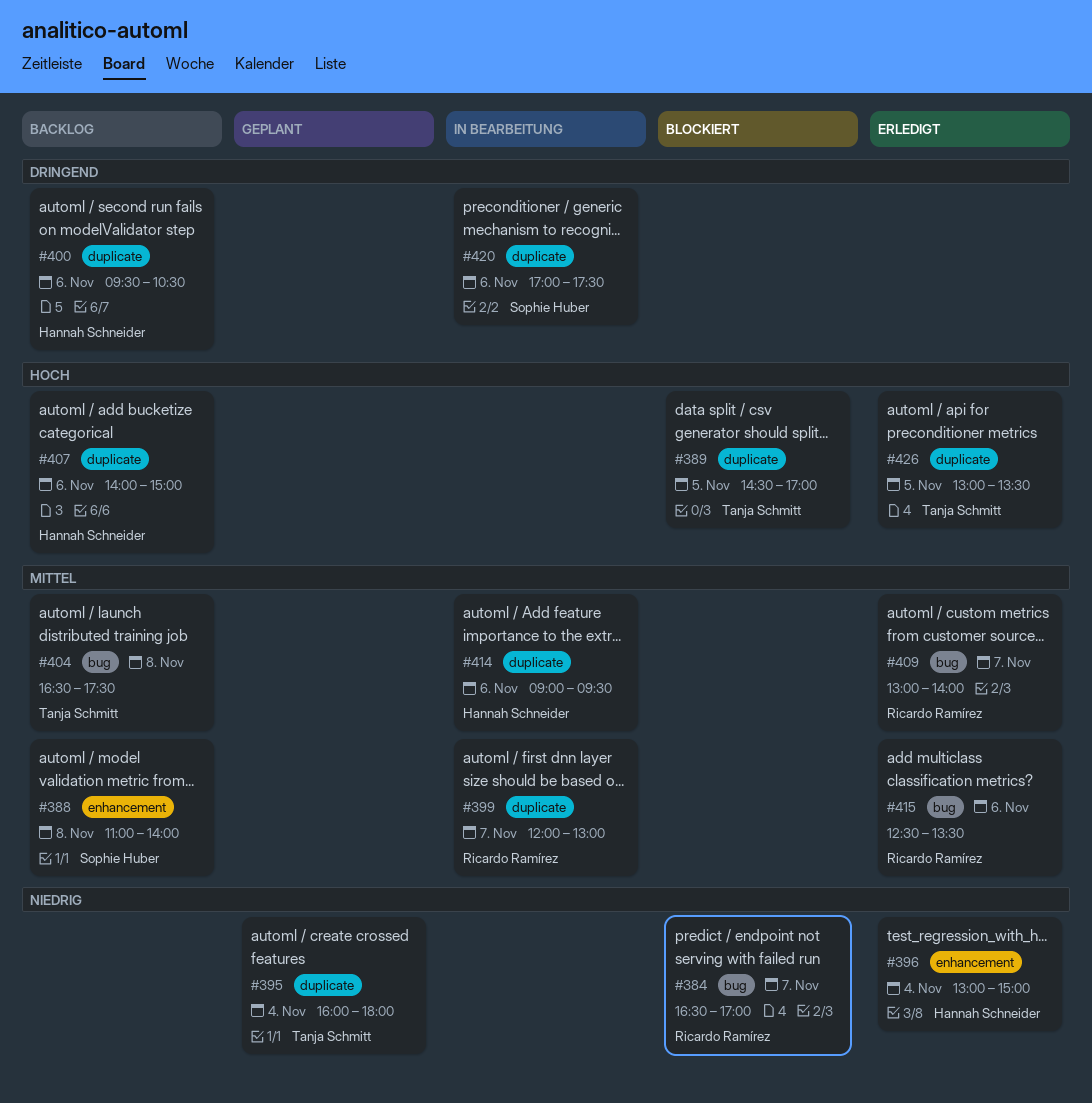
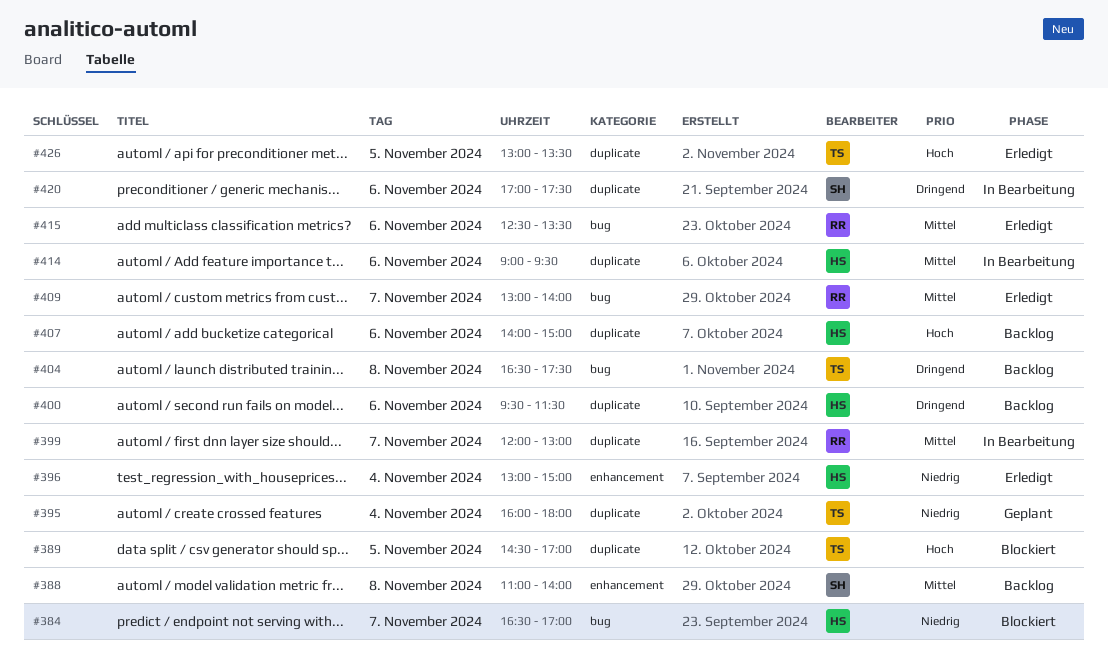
#384, owner: Ricardo Ramírez -> Hannah Schneider
#400, ends: 10:30 -> 11:30
#404, priority: Mittel -> Dringend

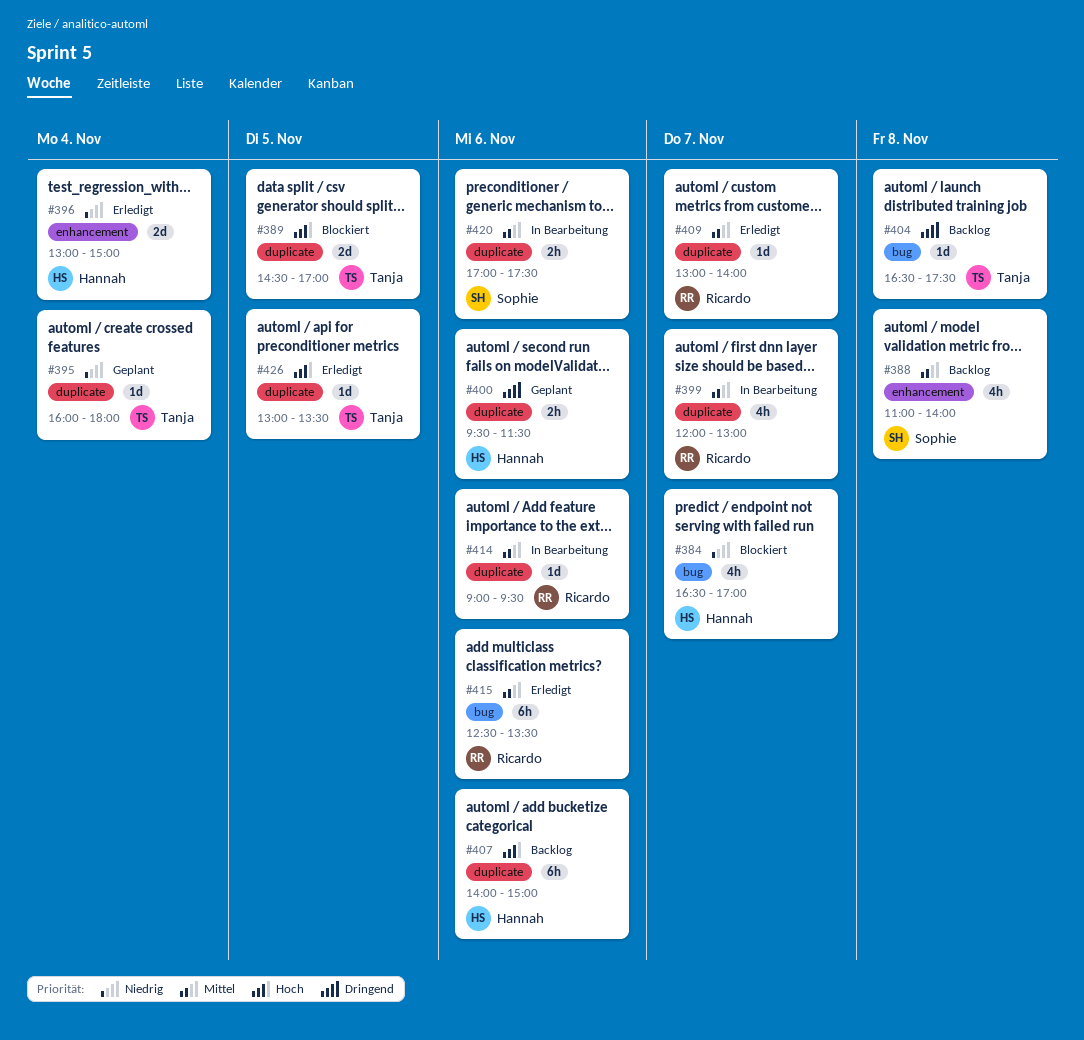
#400, status: Backlog -> Geplant
#409, label: bug -> duplicate
#414, owner: Hannah -> Ricardo
#420, priority: Dringend -> Mittel

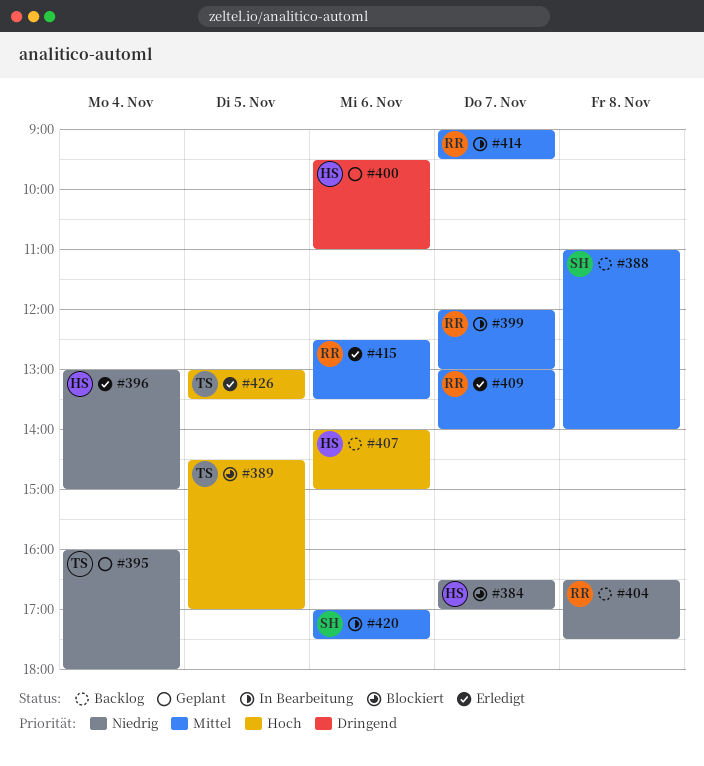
#400, ends: 11:30 -> 11:00
#404, owner: Tanja -> Ricardo
#404, priority: Dringend -> Niedrig
#414, day: Nov 6 -> Nov 7

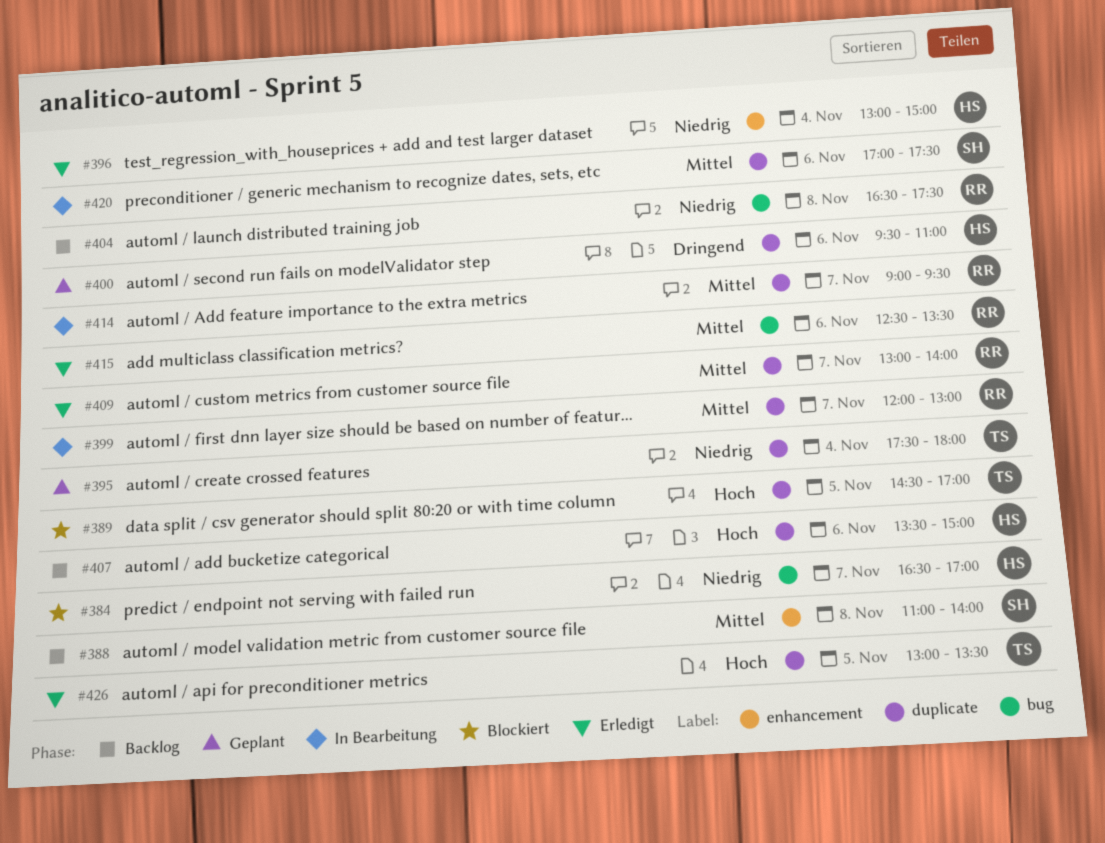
#395, begins: 16:00 -> 17:30
#407, begins: 14:00 -> 13:30

